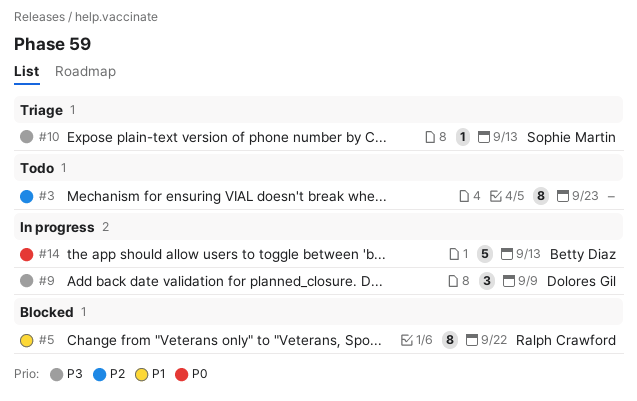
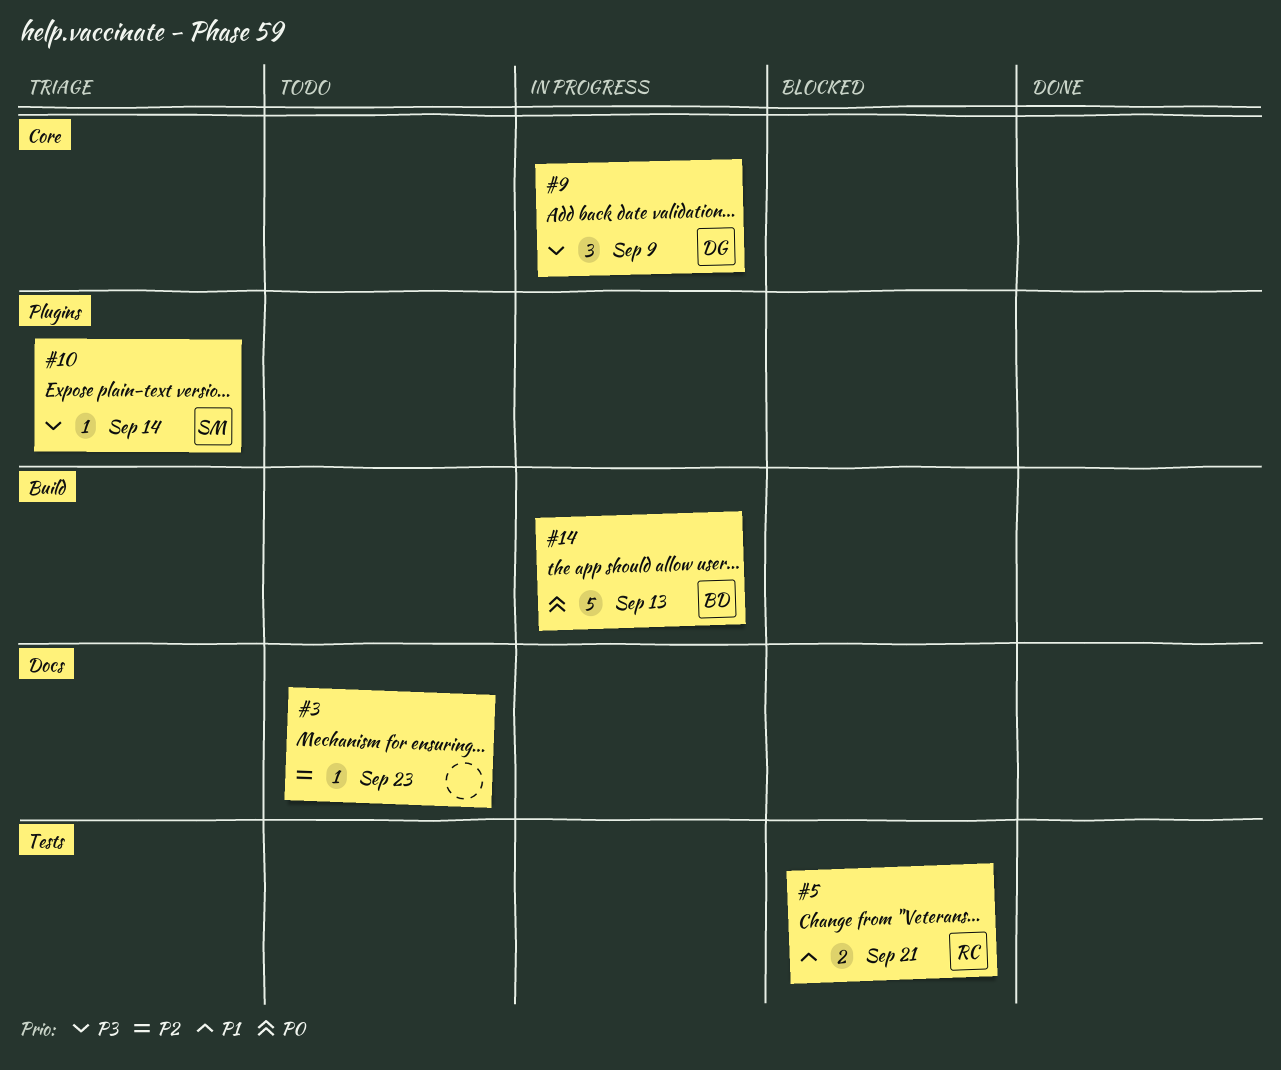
#3, estimate: 8 -> 1
#5, estimate: 8 -> 2
#5, due: Sep 22 -> Sep 21
#10, due: Sep 13 -> Sep 14

